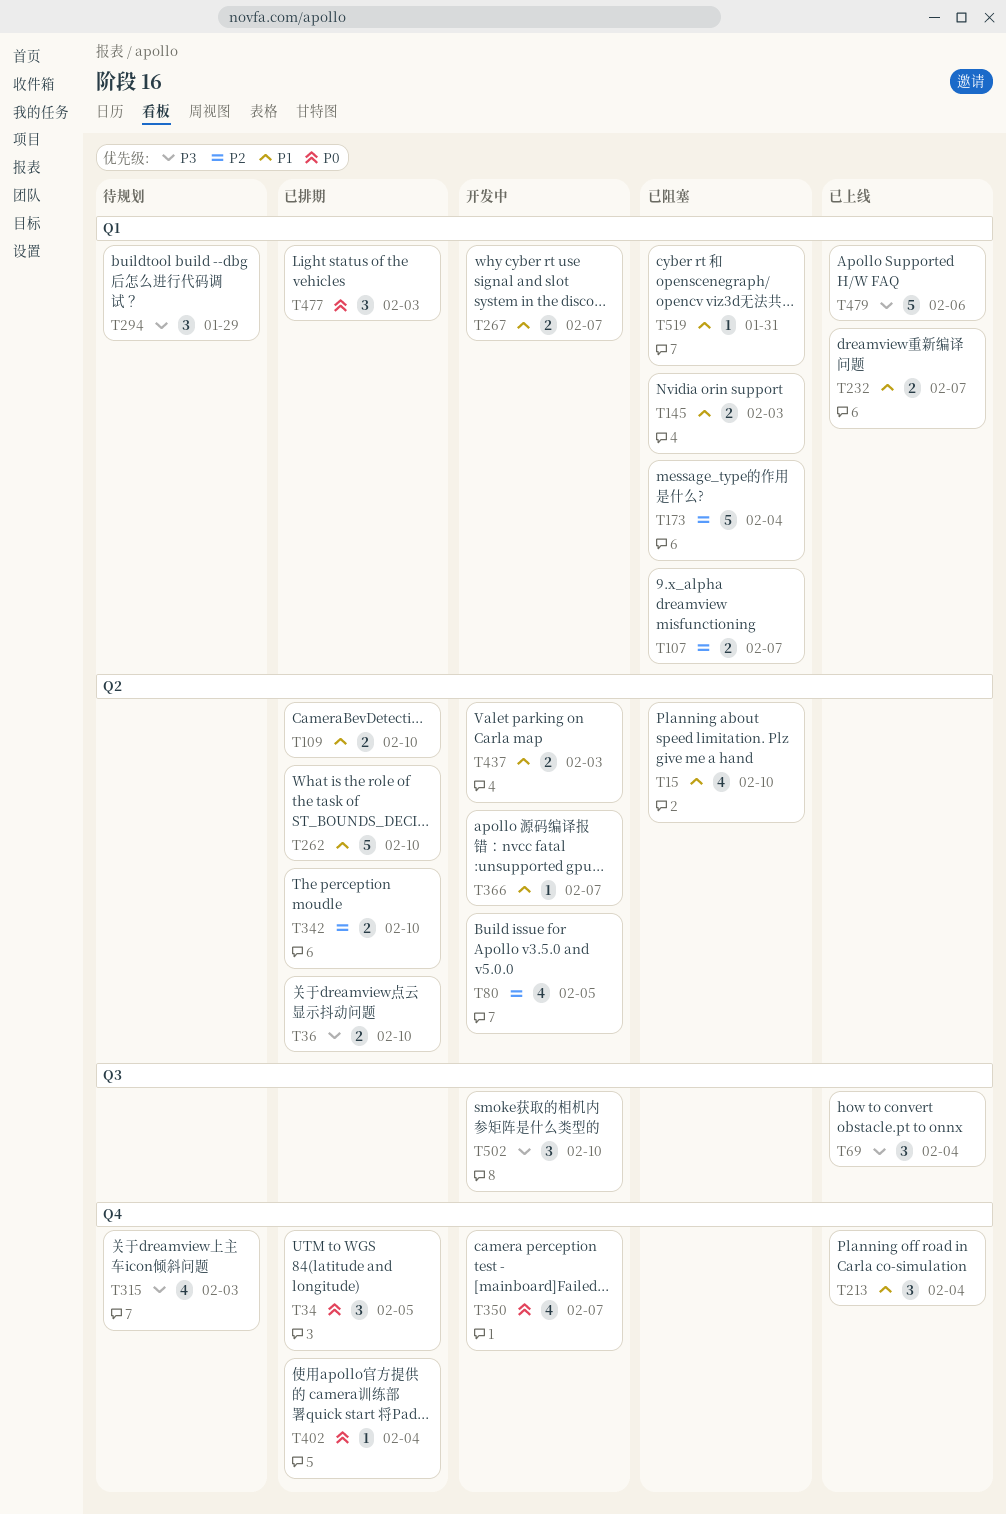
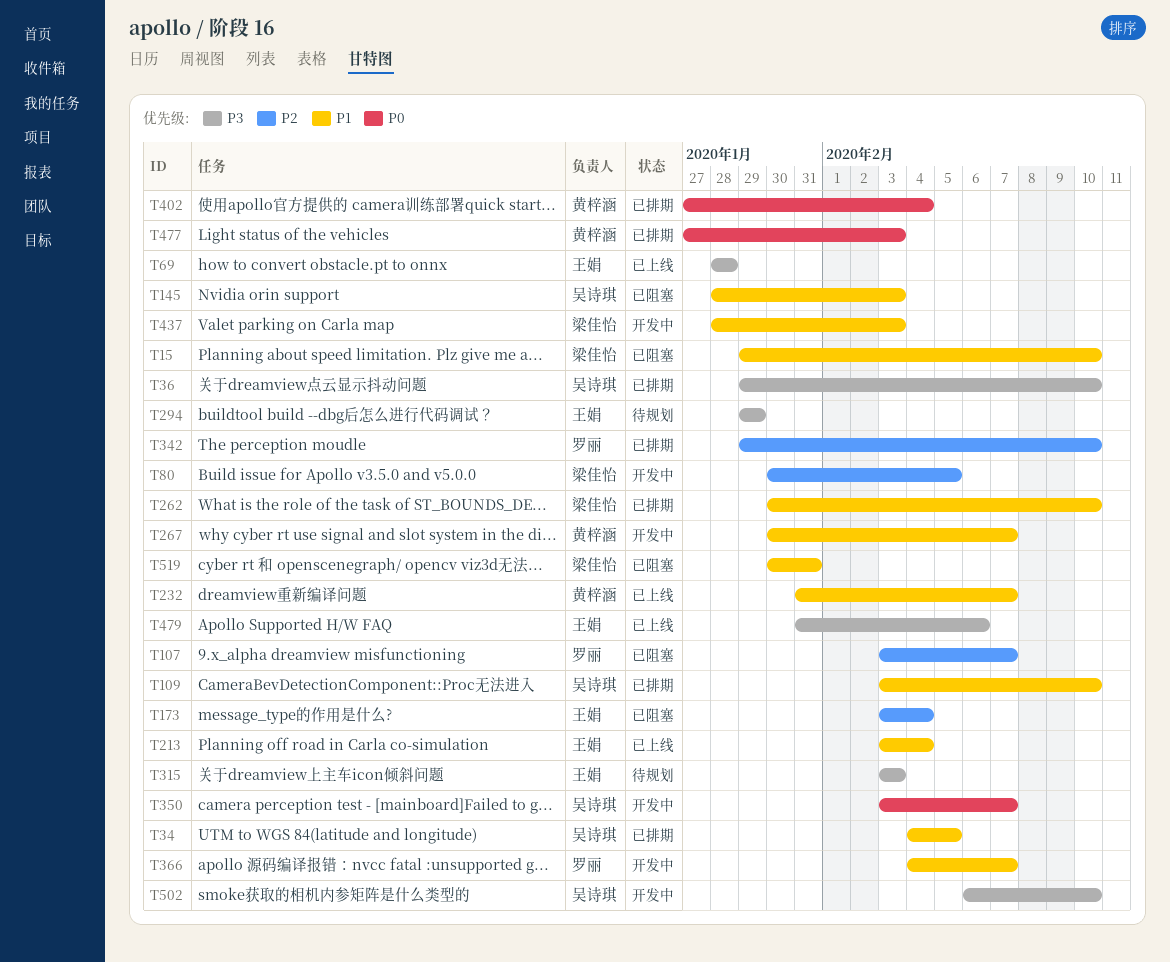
T34, priority: P0 -> P1
T69, due: Feb 4 -> Jan 28

